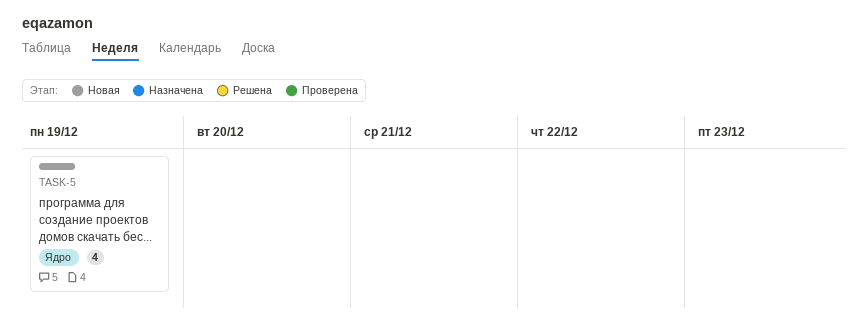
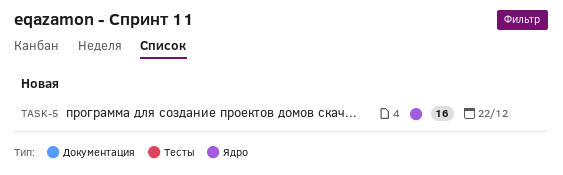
TASK-5, estimate: 4 -> 16
TASK-5, due: Dec 19 -> Dec 22

